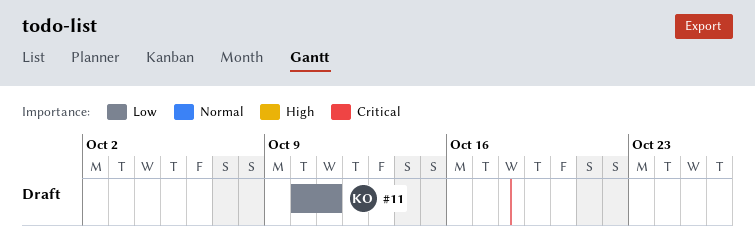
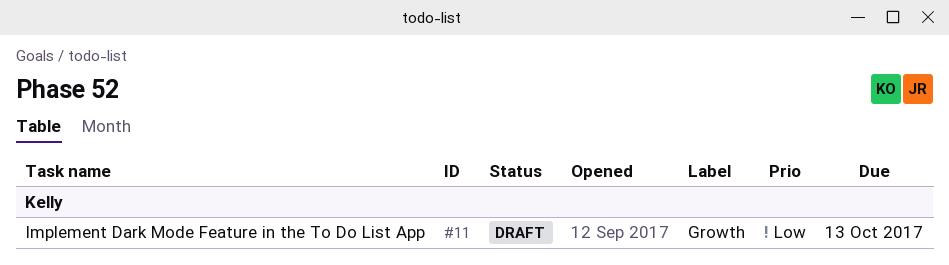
#11, due: Oct 11 -> Oct 13

